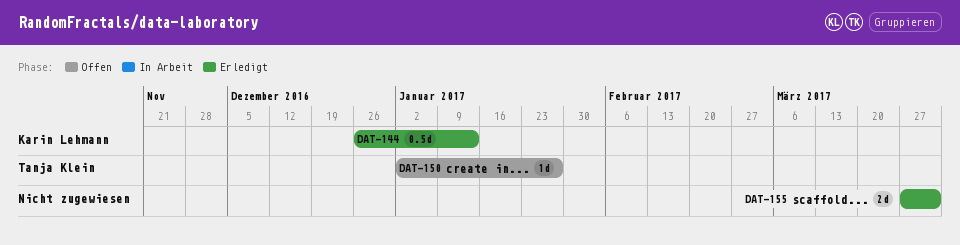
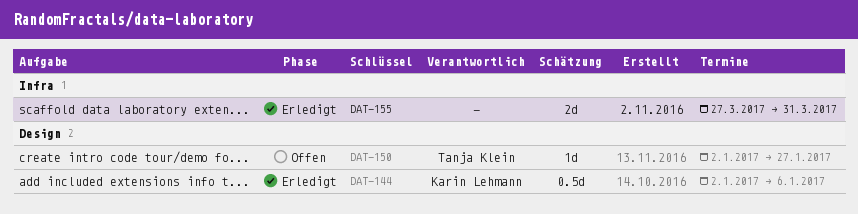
DAT-144, start: Dec 26 -> Jan 2
DAT-144, due: Jan 13 -> Jan 6

